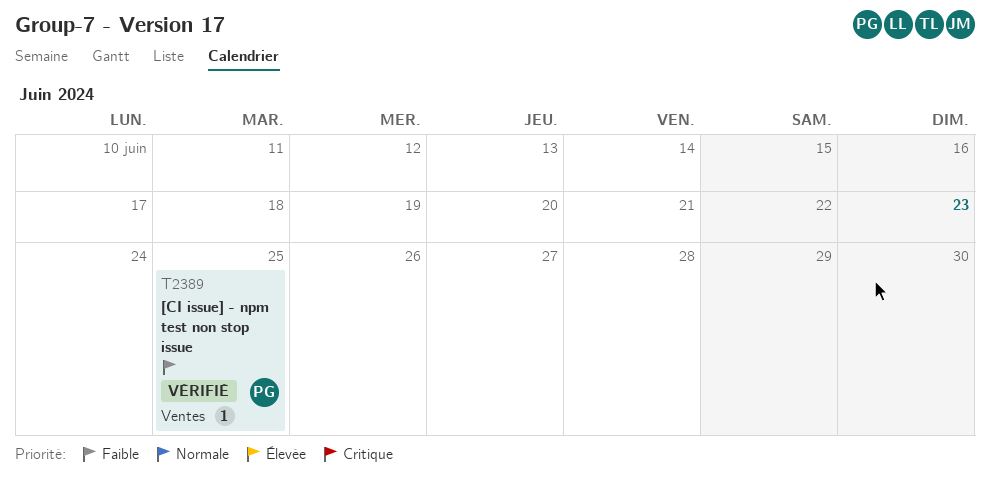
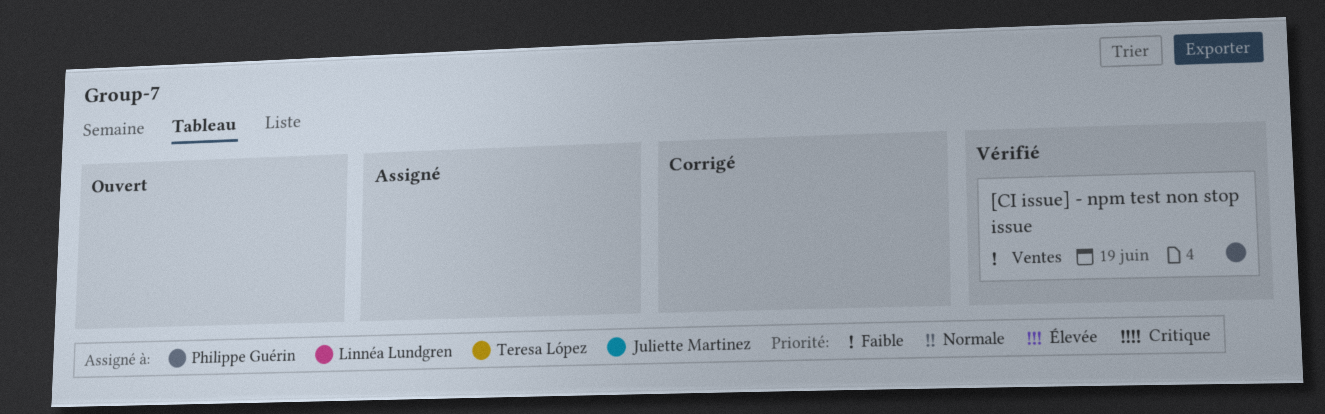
[CI issue] - npm test non stop issue, due: Jun 25 -> Jun 19

